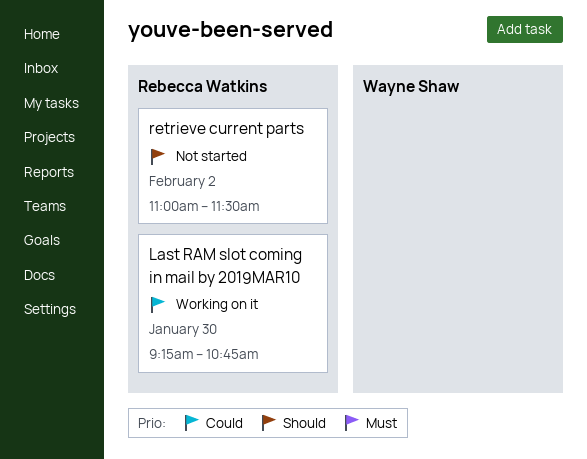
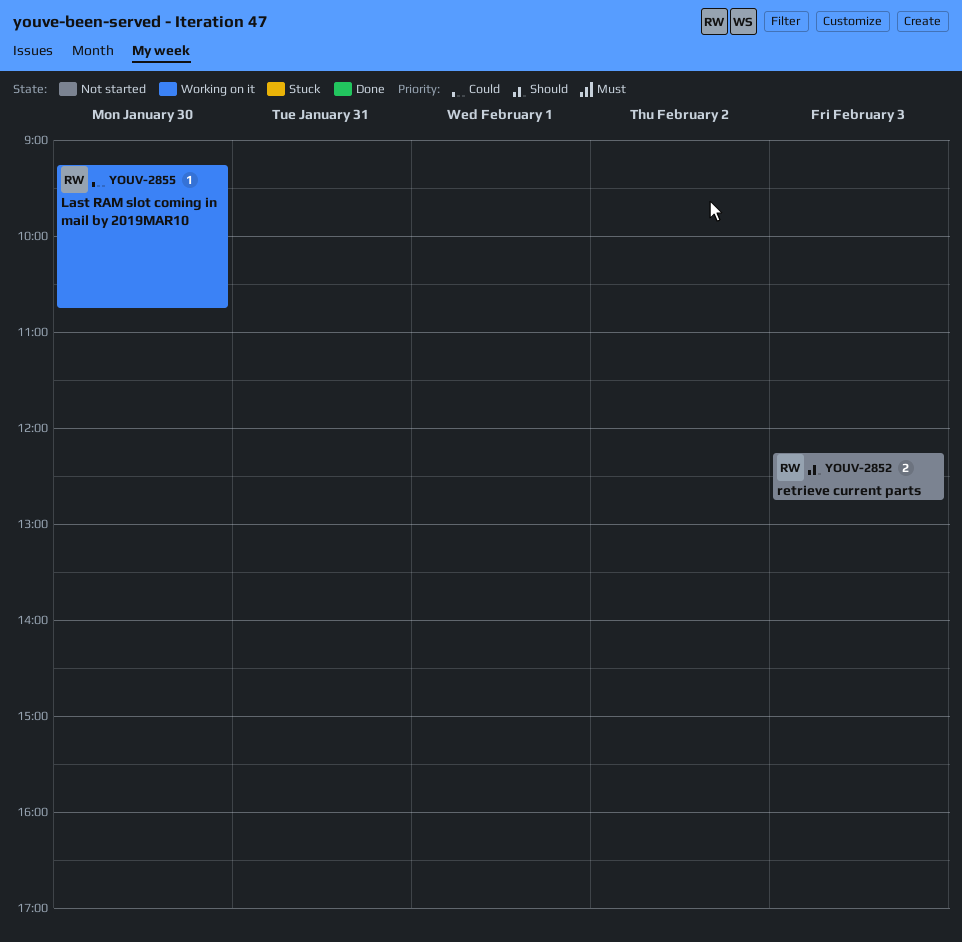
retrieve current parts, day: Feb 2 -> Feb 3
retrieve current parts, begins: 11:00 -> 12:15
retrieve current parts, ends: 11:30 -> 12:45

